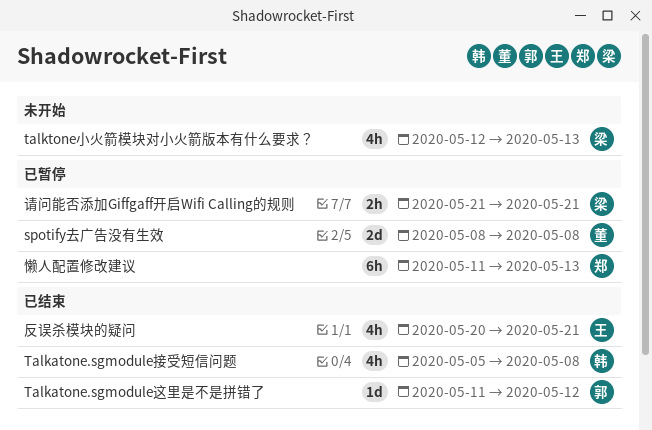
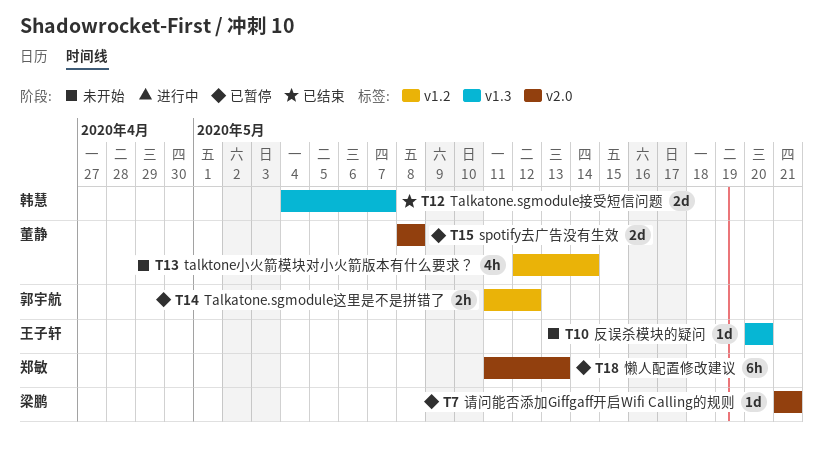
Talkatone.sgmodule接受短信问题, estimate: 4h -> 2d
Talkatone.sgmodule接受短信问题, start: May 5 -> May 4
Talkatone.sgmodule接受短信问题, due: May 8 -> May 7
Talkatone.sgmodule这里是不是拼错了, status: 已结束 -> 已暂停
Talkatone.sgmodule这里是不是拼错了, estimate: 1d -> 2h
talktone小火箭模块对小火箭版本有什么要求？, owner: 梁鹏 -> 董静
talktone小火箭模块对小火箭版本有什么要求？, due: May 13 -> May 14
反误杀模块的疑问, status: 已结束 -> 未开始
反误杀模块的疑问, estimate: 4h -> 1d
反误杀模块的疑问, due: May 21 -> May 20
请问能否添加Giffgaff开启Wifi Calling的规则, estimate: 2h -> 1d

